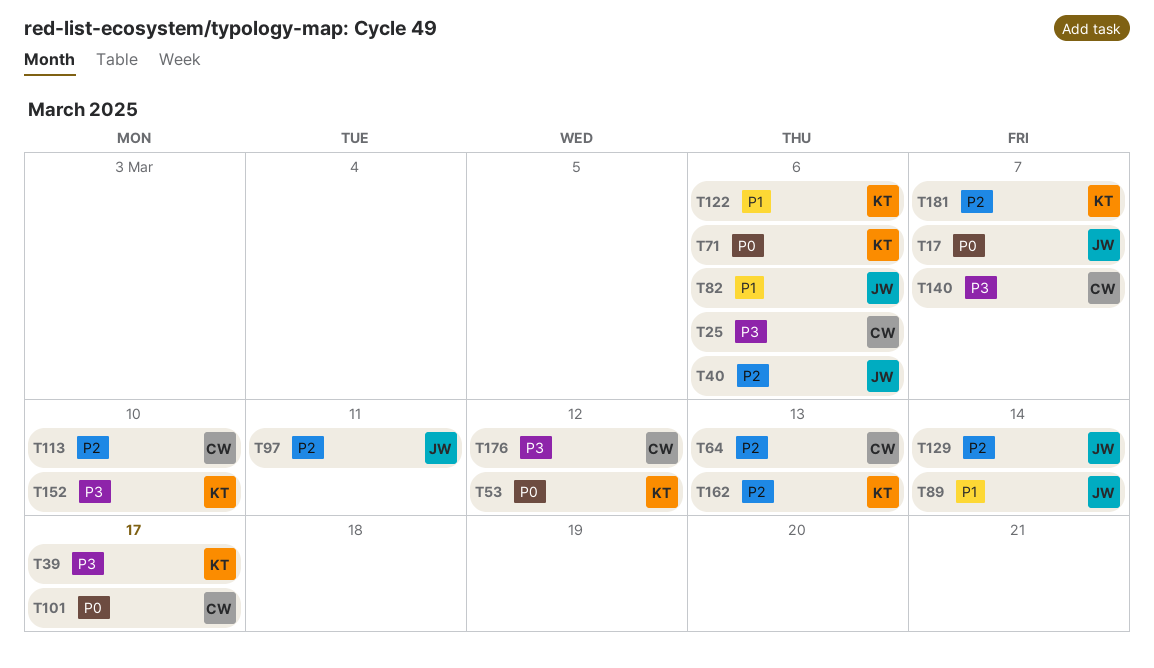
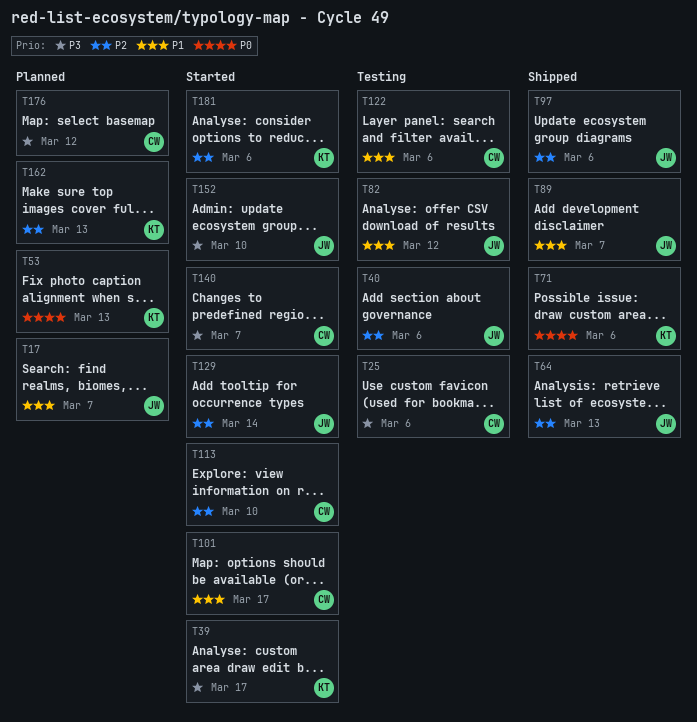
T17, priority: P0 -> P1
T53, due: Mar 12 -> Mar 13
T64, owner: CW -> JW
T82, due: Mar 6 -> Mar 12
T89, due: Mar 14 -> Mar 7
T97, due: Mar 11 -> Mar 6
T101, priority: P0 -> P1
T122, owner: KT -> CW
T152, owner: KT -> JW
T181, due: Mar 7 -> Mar 6

